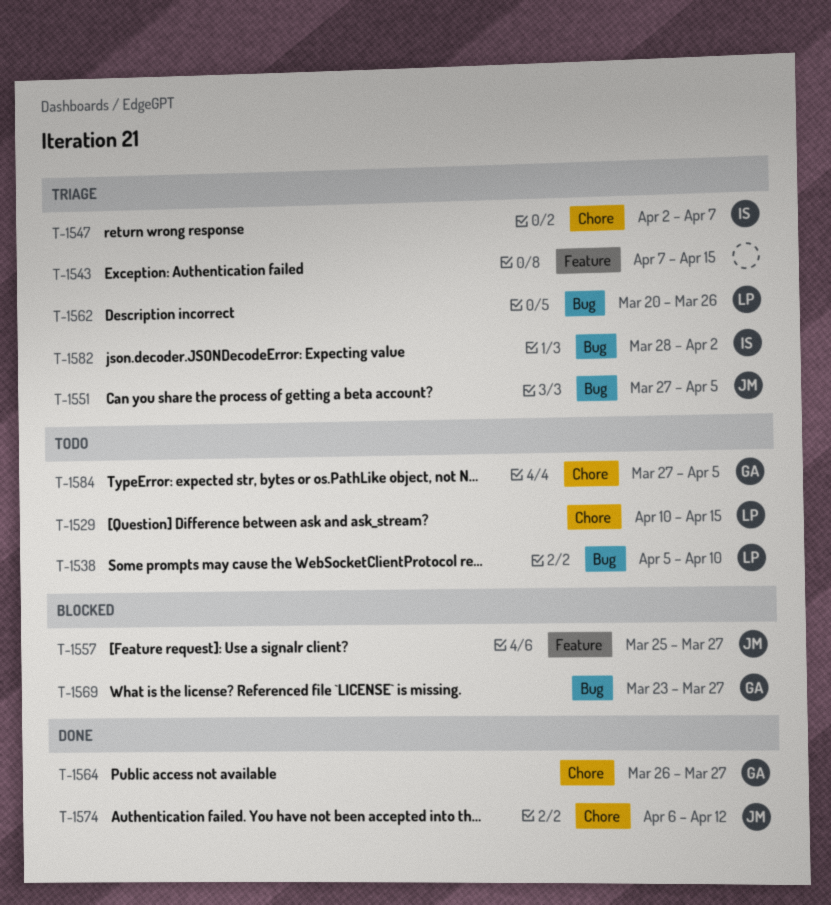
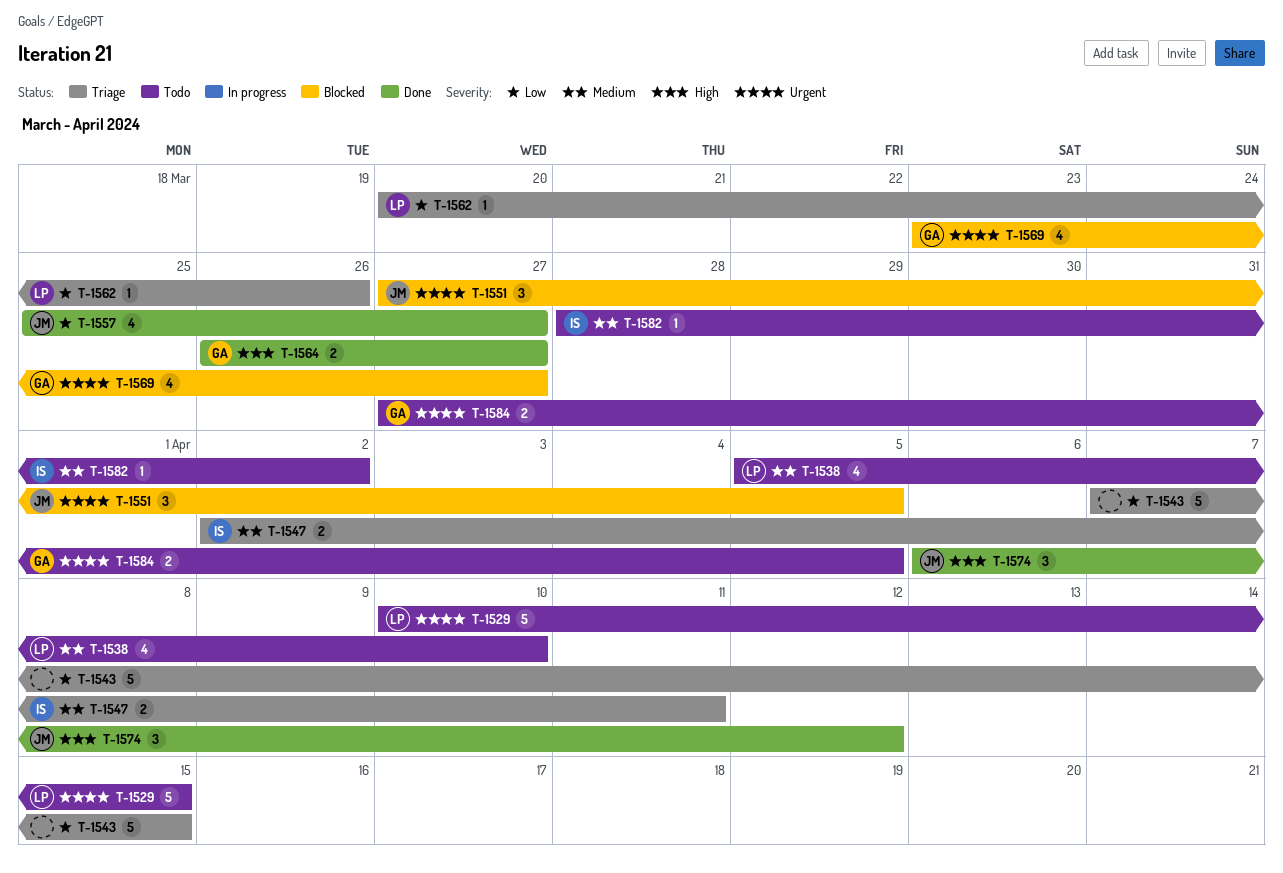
T-1547, due: Apr 7 -> Apr 11
T-1551, status: Triage -> Blocked
T-1557, status: Blocked -> Done
T-1582, status: Triage -> Todo

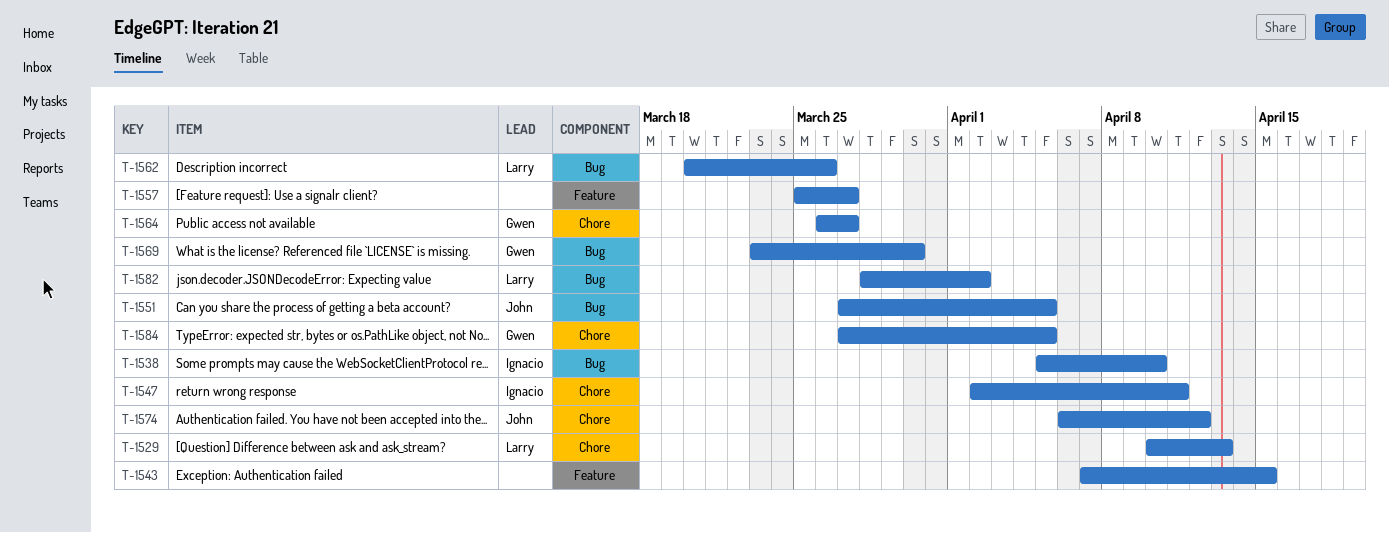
T-1529, due: Apr 15 -> Apr 13
T-1538, owner: Larry -> Ignacio
T-1557, owner: John -> none
T-1569, due: Mar 27 -> Mar 30
T-1582, owner: Ignacio -> Larry

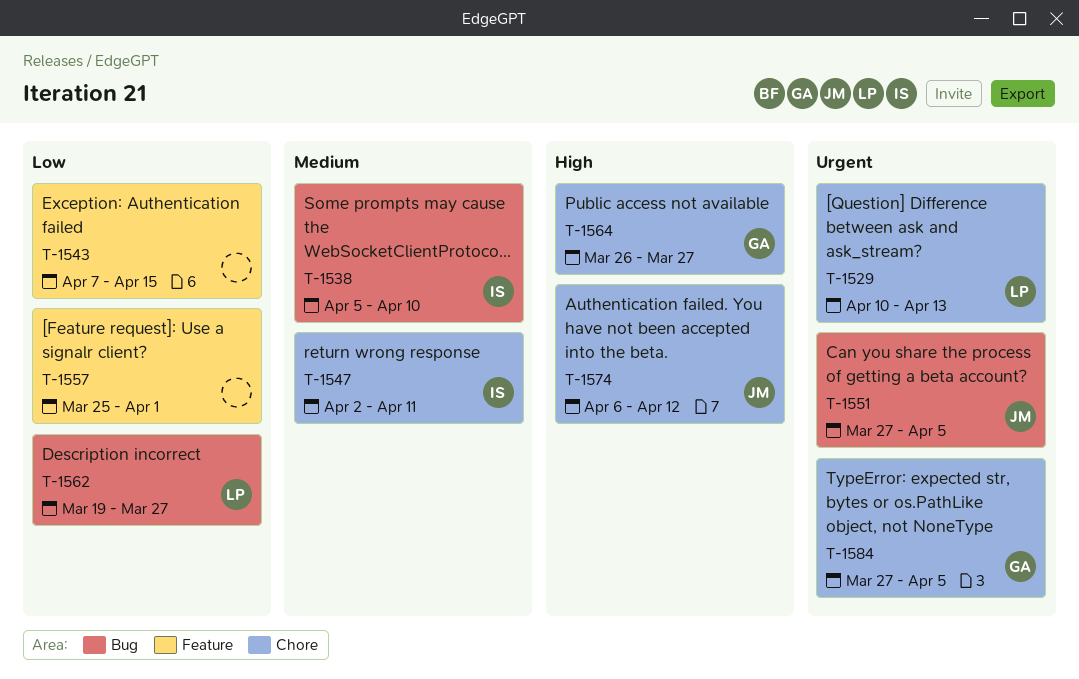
T-1557, due: Mar 27 -> Apr 1
T-1562, start: Mar 20 -> Mar 19
T-1562, due: Mar 26 -> Mar 27
T-1569: present -> none
T-1582: present -> none

